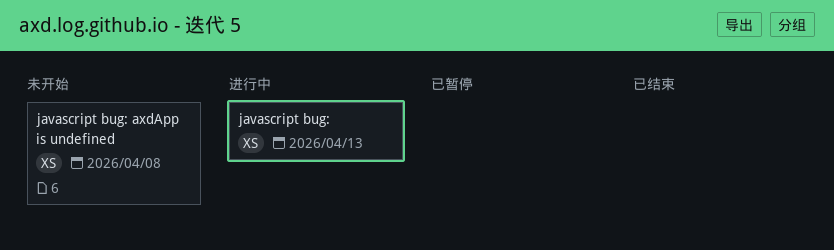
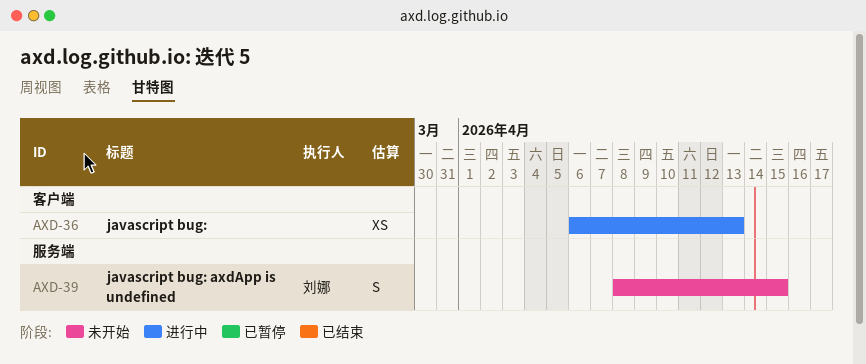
javascript bug: axdApp is undefined, estimate: XS -> S
javascript bug: axdApp is undefined, due: Apr 8 -> Apr 15

